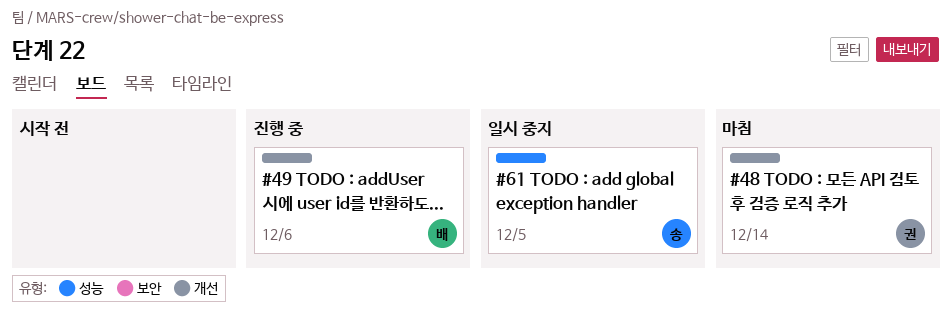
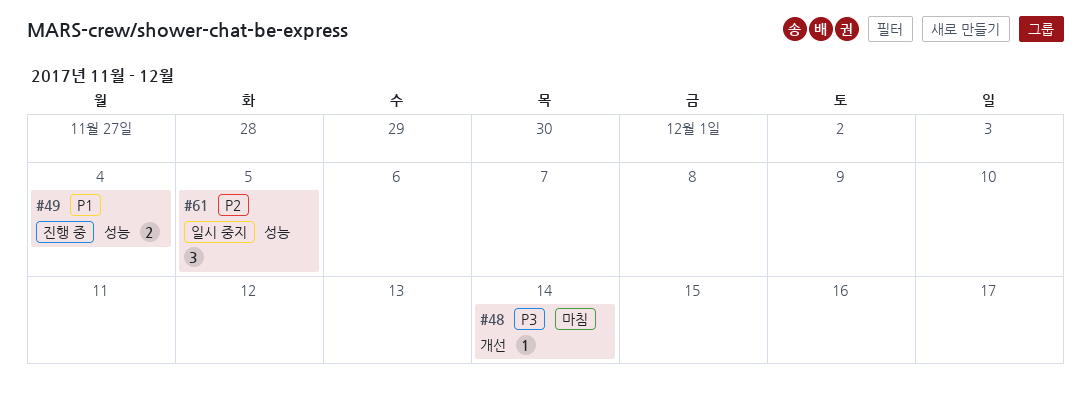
#49, label: 개선 -> 성능
#49, due: Dec 6 -> Dec 4

